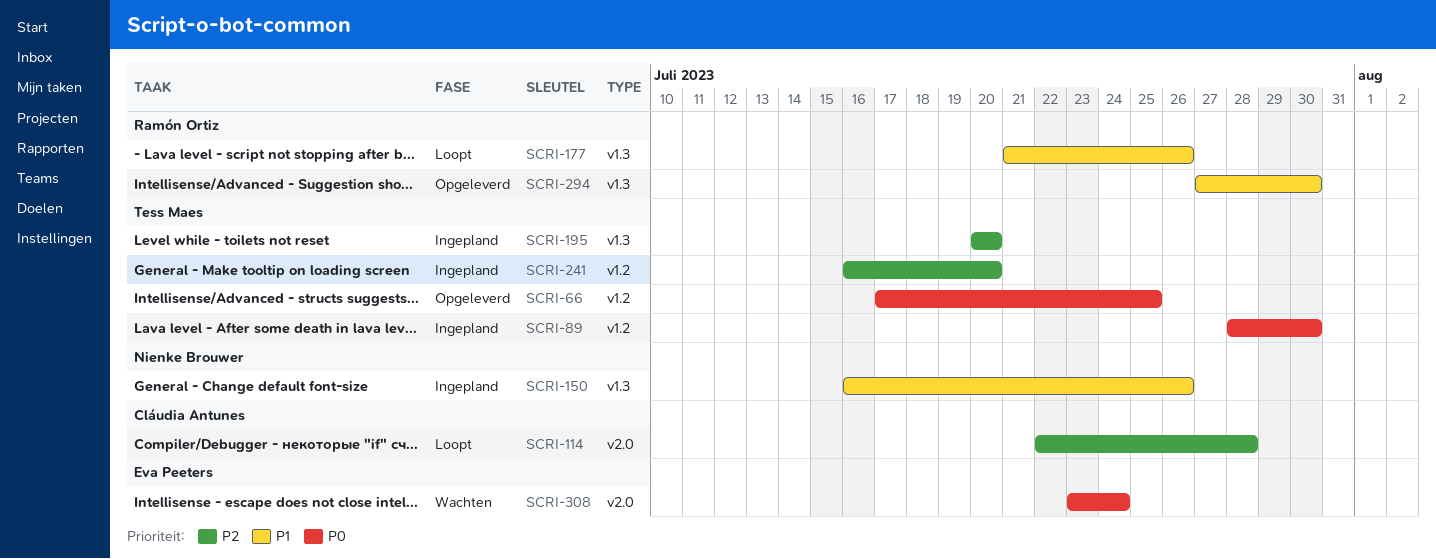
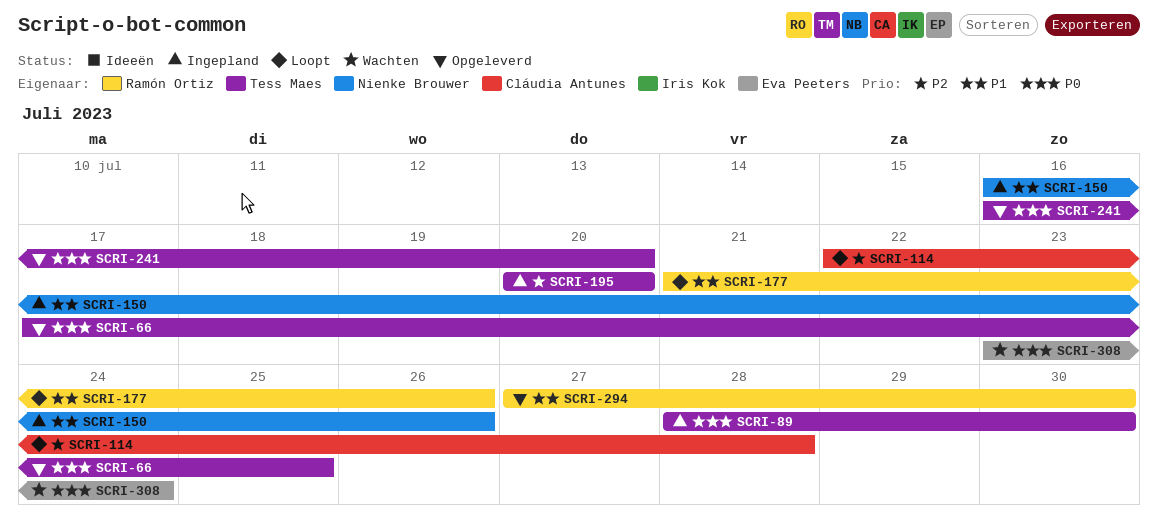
SCRI-241, status: Ingepland -> Opgeleverd
SCRI-241, priority: P2 -> P0

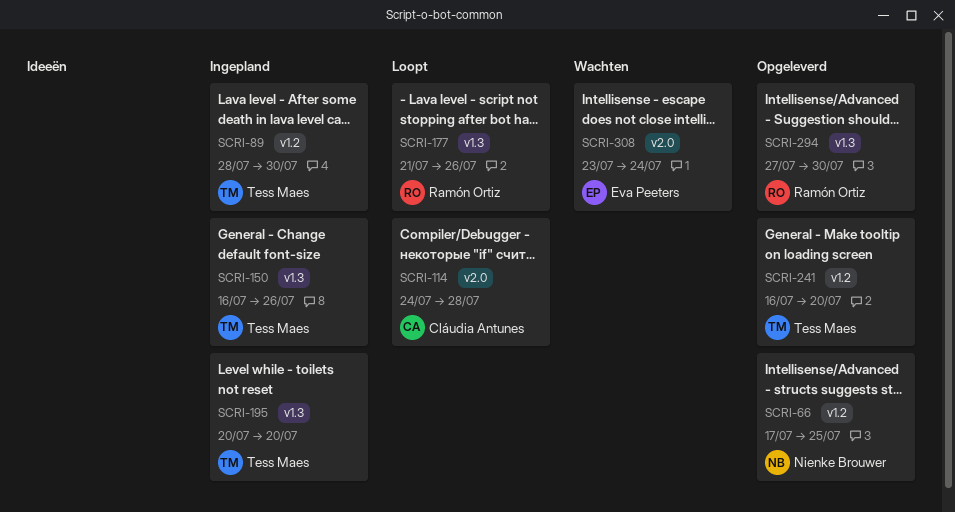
SCRI-66, owner: Tess Maes -> Nienke Brouwer
SCRI-114, start: Jul 22 -> Jul 24
SCRI-150, owner: Nienke Brouwer -> Tess Maes

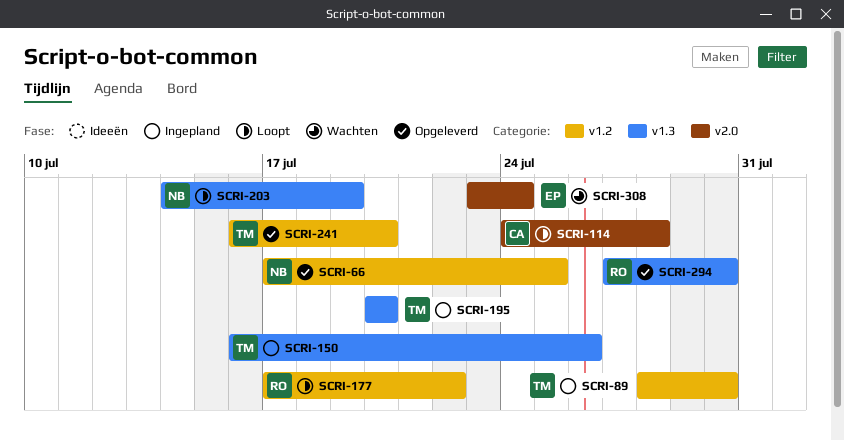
SCRI-177, label: v1.3 -> v1.2
SCRI-177, start: Jul 21 -> Jul 17
SCRI-177, due: Jul 26 -> Jul 22
SCRI-203: none -> present

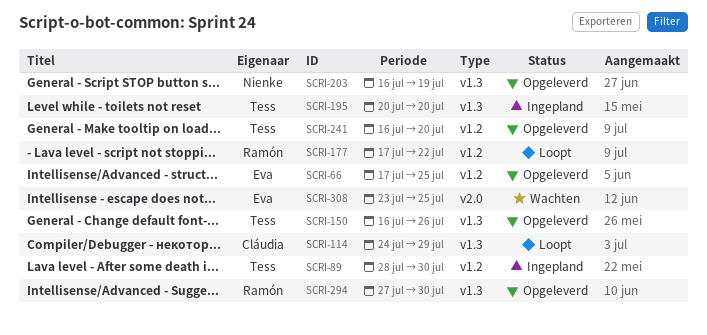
SCRI-66, owner: Nienke -> Eva
SCRI-114, label: v2.0 -> v1.3
SCRI-114, due: Jul 28 -> Jul 29
SCRI-150, status: Ingepland -> Opgeleverd
SCRI-203, status: Loopt -> Opgeleverd
SCRI-203, start: Jul 14 -> Jul 16
SCRI-308, due: Jul 24 -> Jul 25

